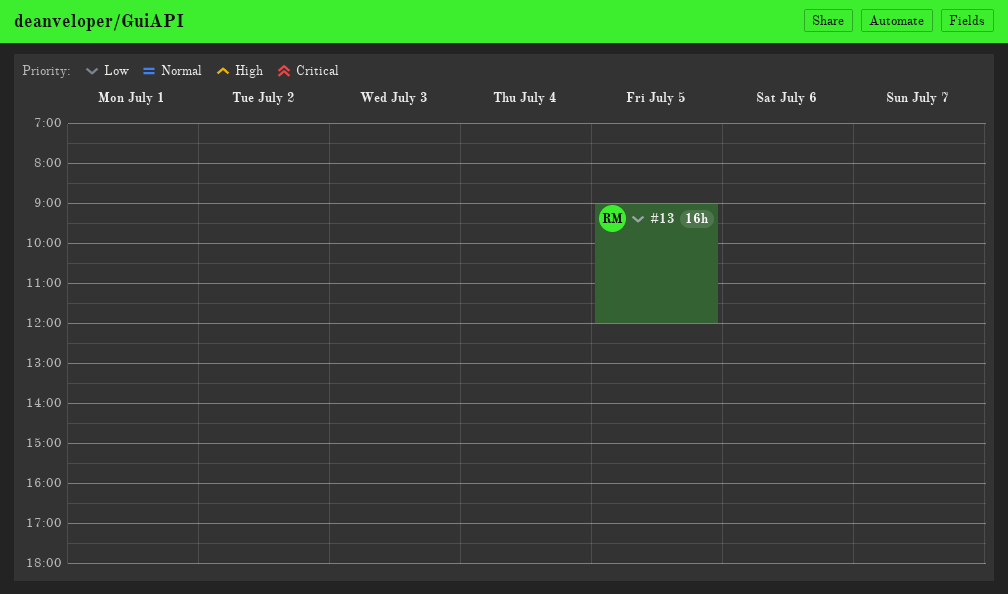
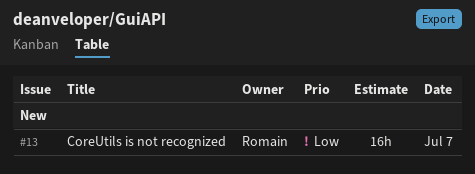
#13, day: Jul 5 -> Jul 7

